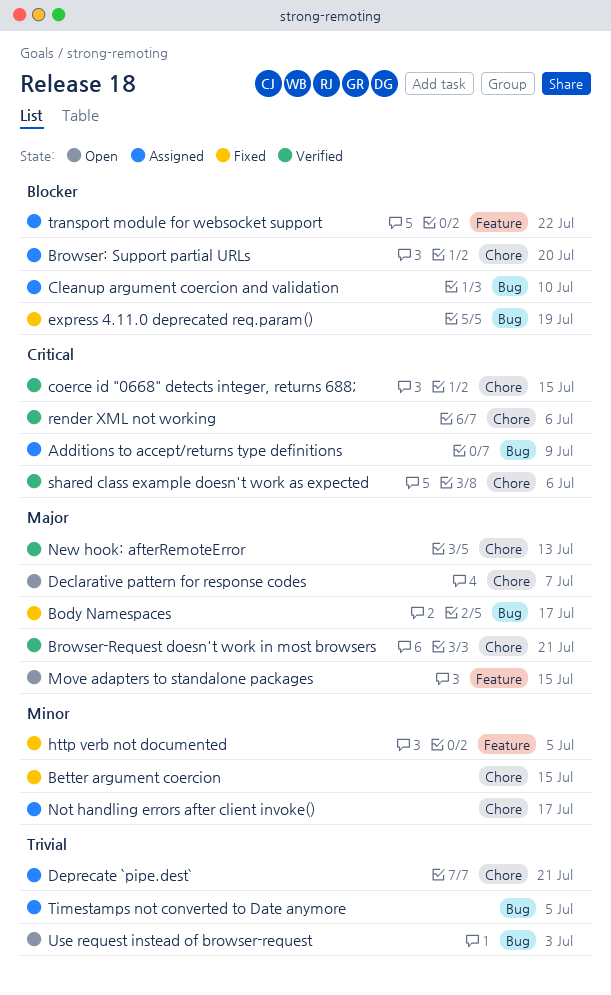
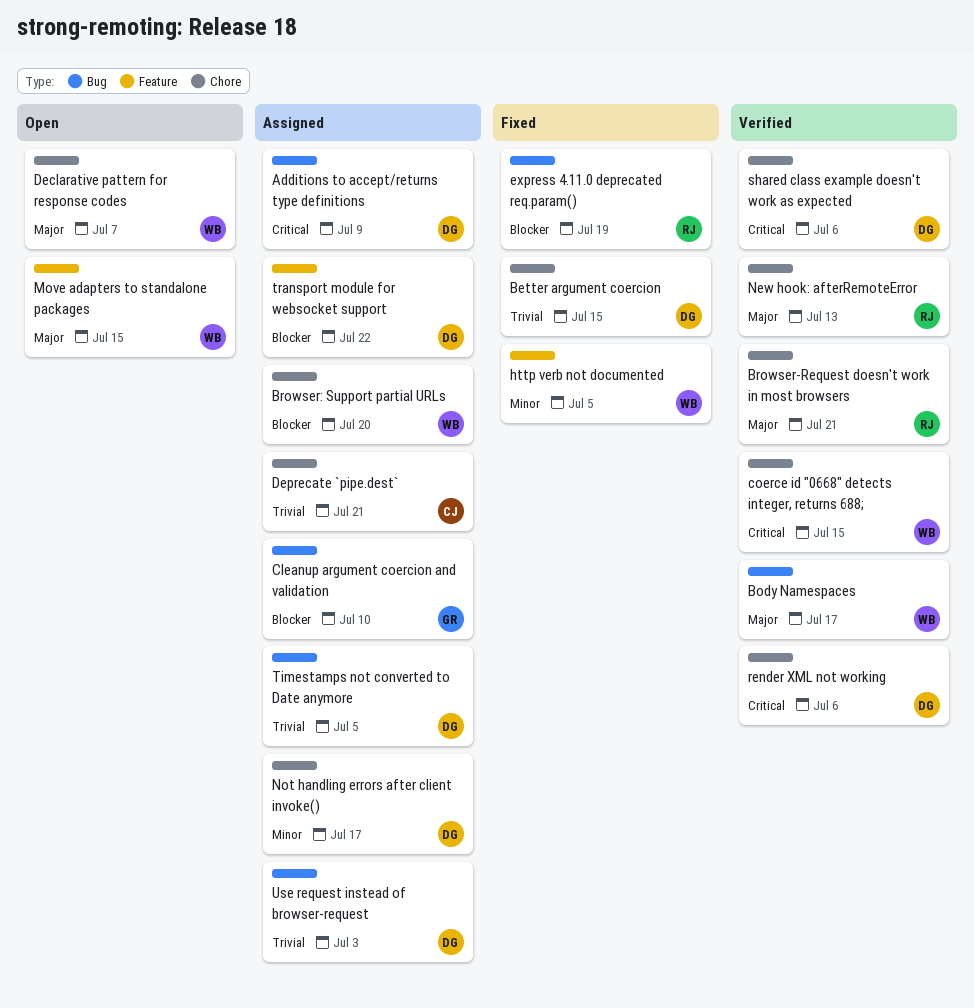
Better argument coercion, priority: Minor -> Trivial
Body Namespaces, status: Fixed -> Verified
Use request instead of browser-request, status: Open -> Assigned

